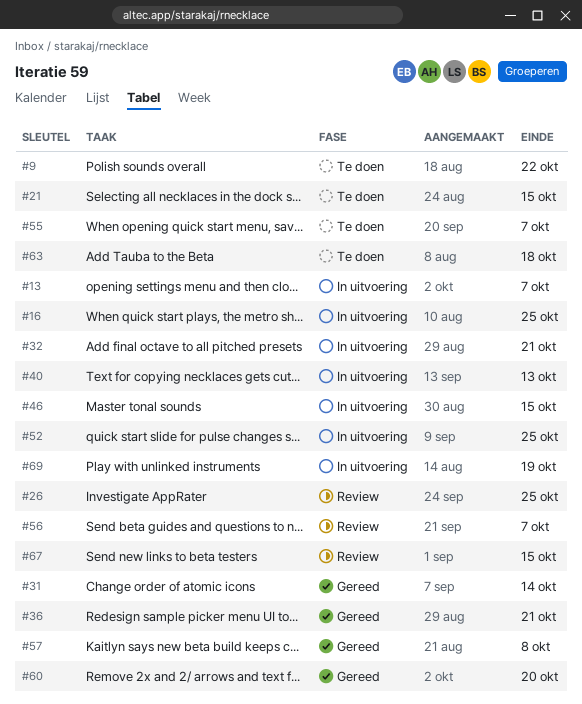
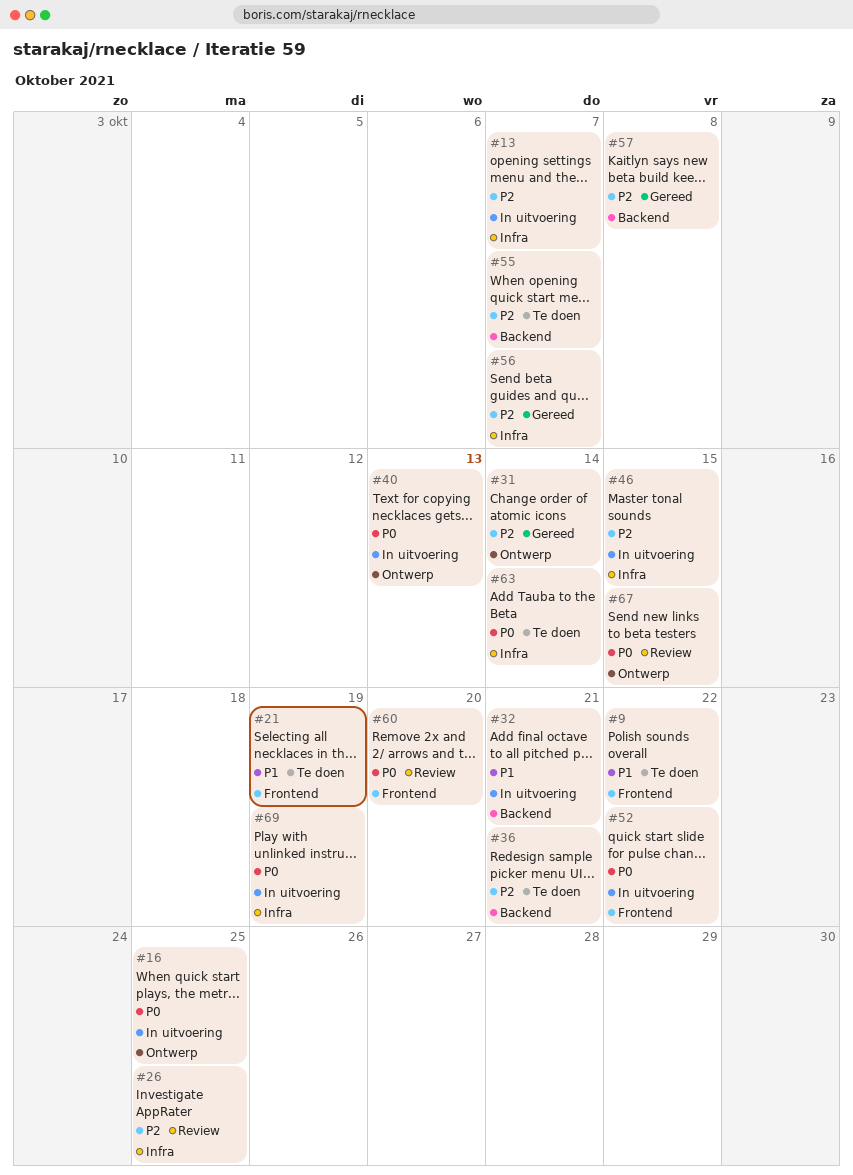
#21, due: Oct 15 -> Oct 19
#36, status: Gereed -> Te doen
#52, due: Oct 25 -> Oct 22
#56, status: Review -> Gereed
#60, status: Gereed -> Review
#63, due: Oct 18 -> Oct 14

